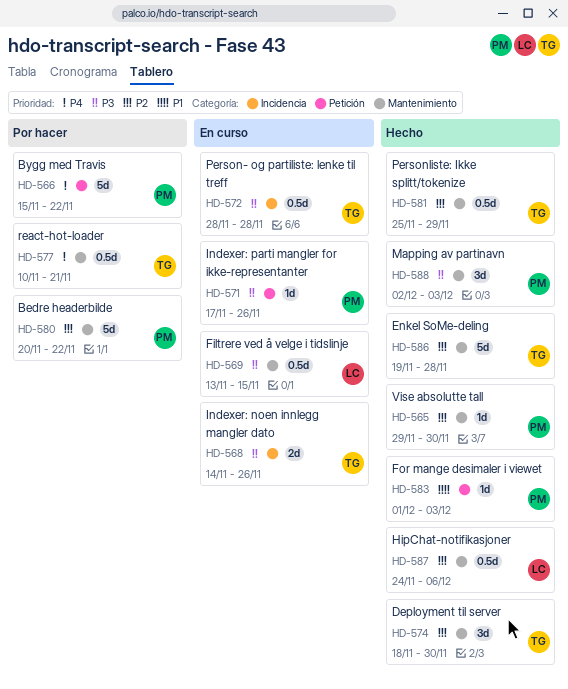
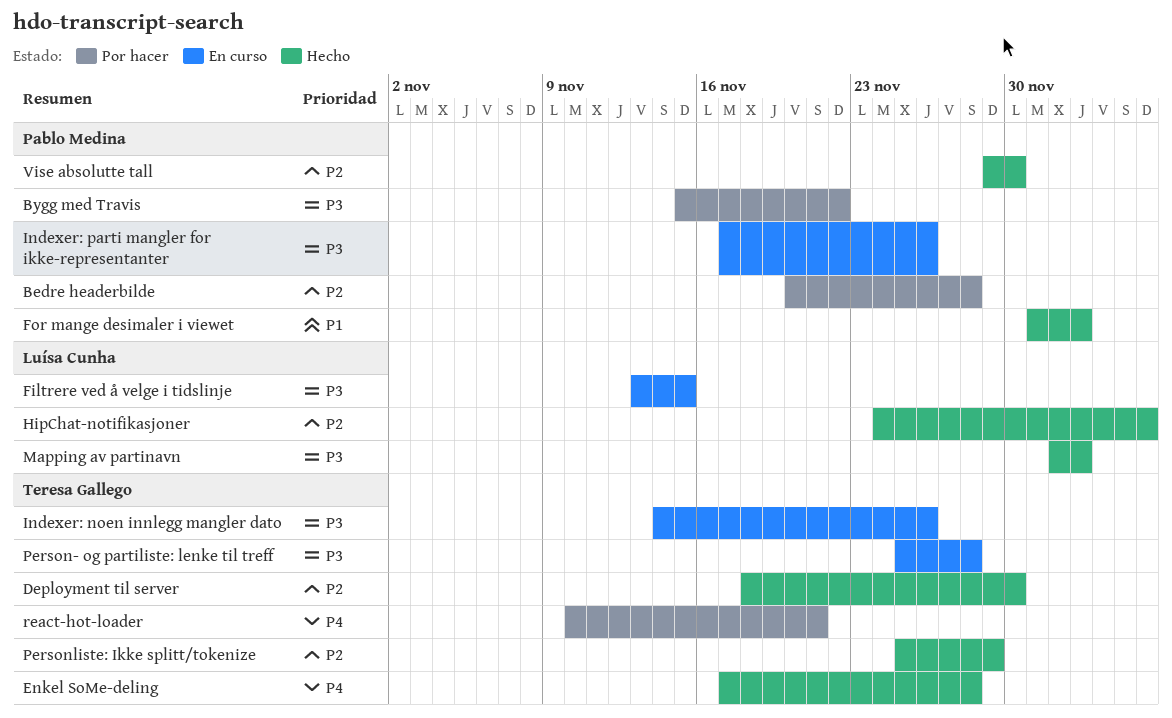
Bedre headerbilde, due: Nov 22 -> Nov 28
Bygg med Travis, priority: P4 -> P3
Enkel SoMe-deling, priority: P2 -> P4
Enkel SoMe-deling, start: Nov 19 -> Nov 17
Mapping av partinavn, owner: Pablo Medina -> Luísa Cunha
Person- og partiliste: lenke til treff, start: Nov 28 -> Nov 25

